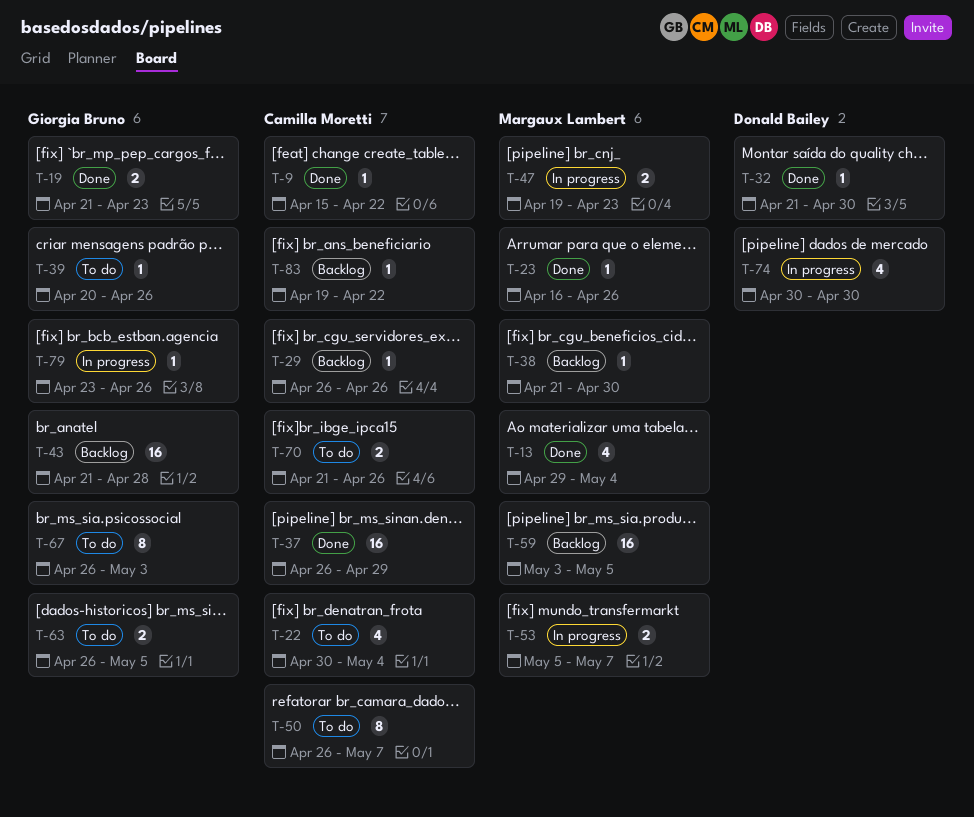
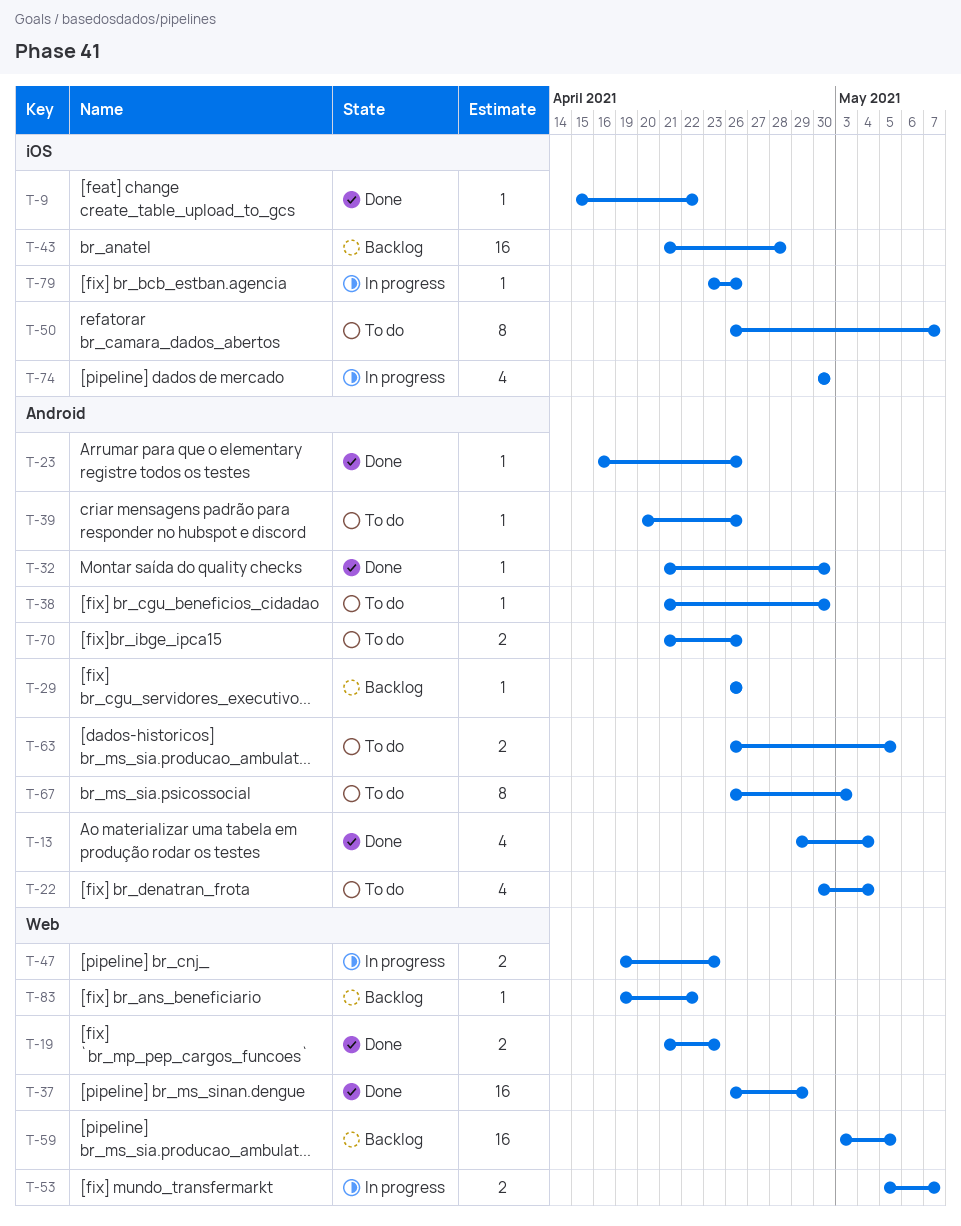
T-38, status: Backlog -> To do

